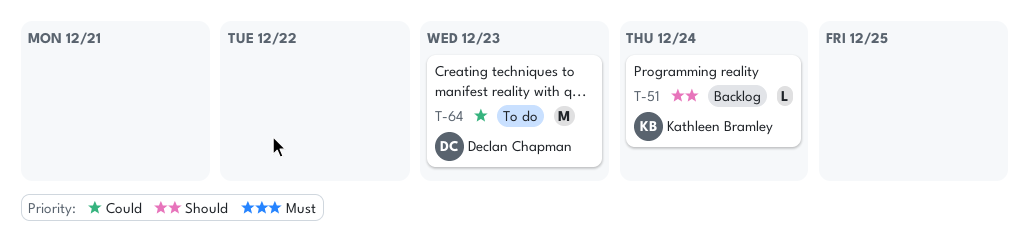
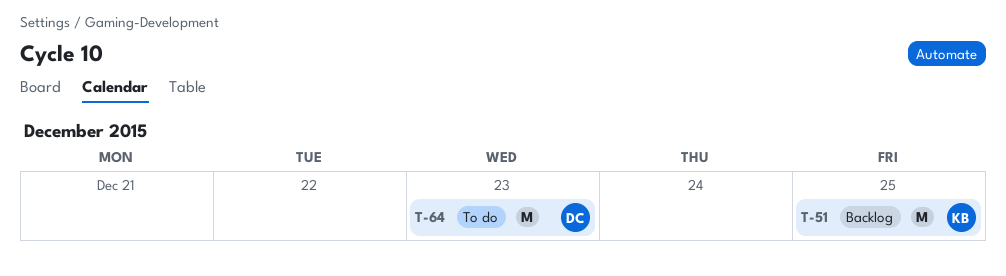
T-51, estimate: L -> M
T-51, due: Dec 24 -> Dec 25

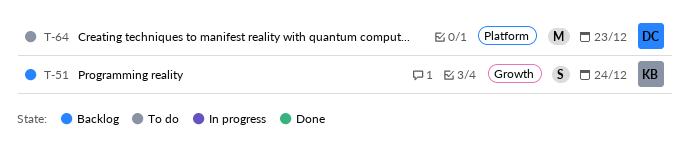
T-51, estimate: M -> S
T-51, due: Dec 25 -> Dec 24

